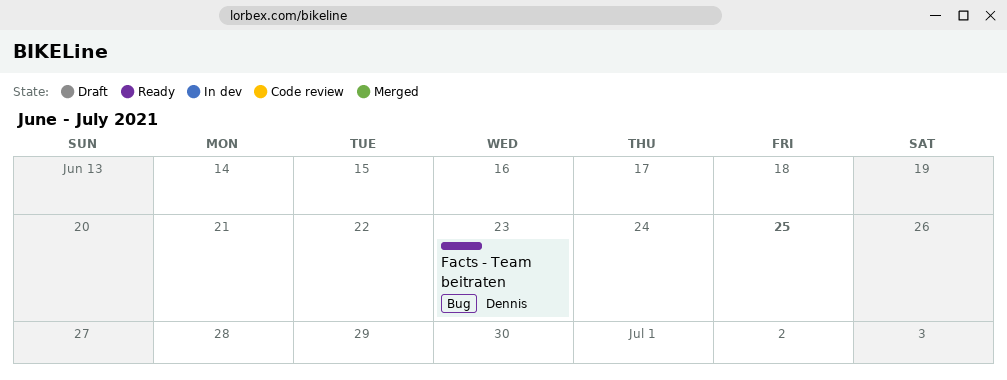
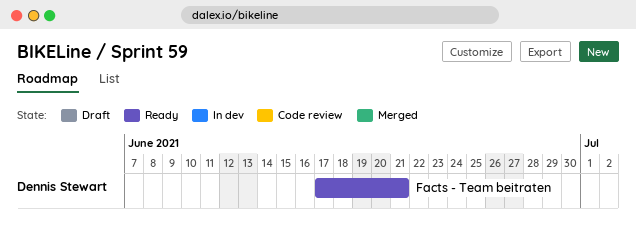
Facts - Team beitraten, due: Jun 23 -> Jun 21

